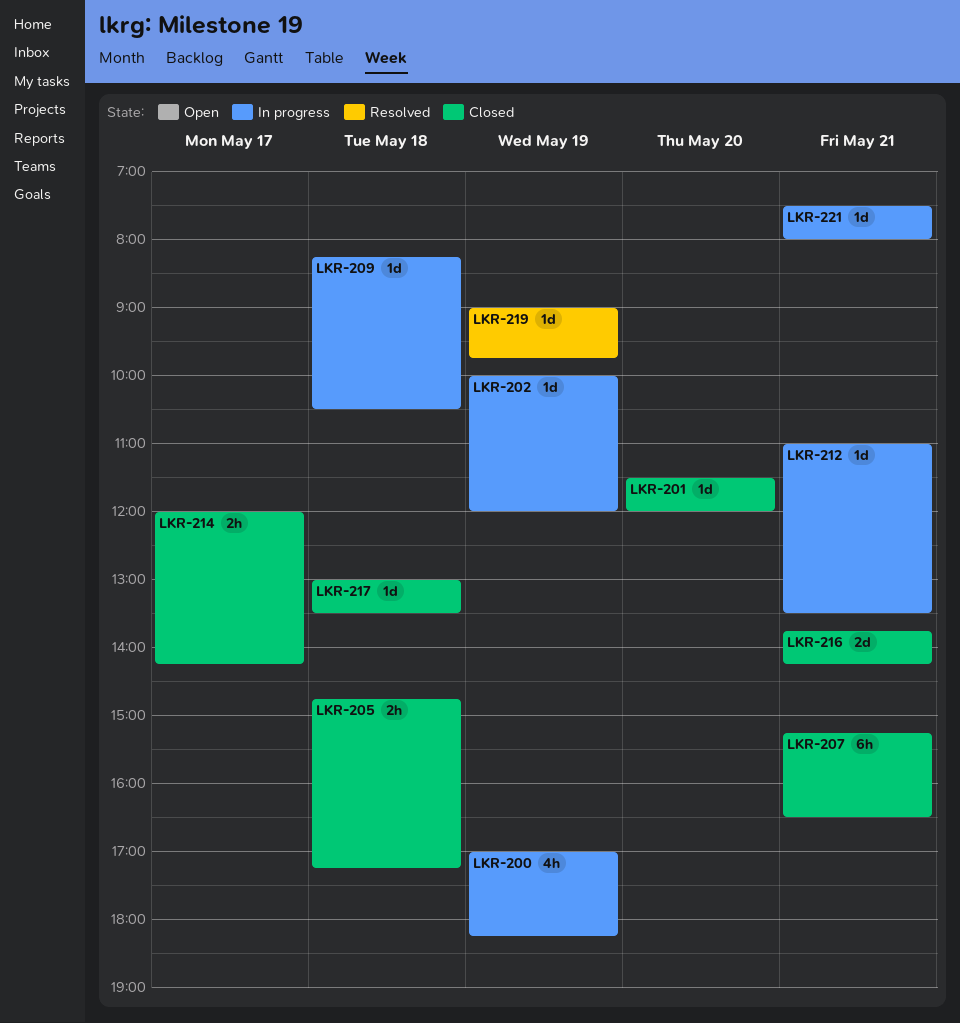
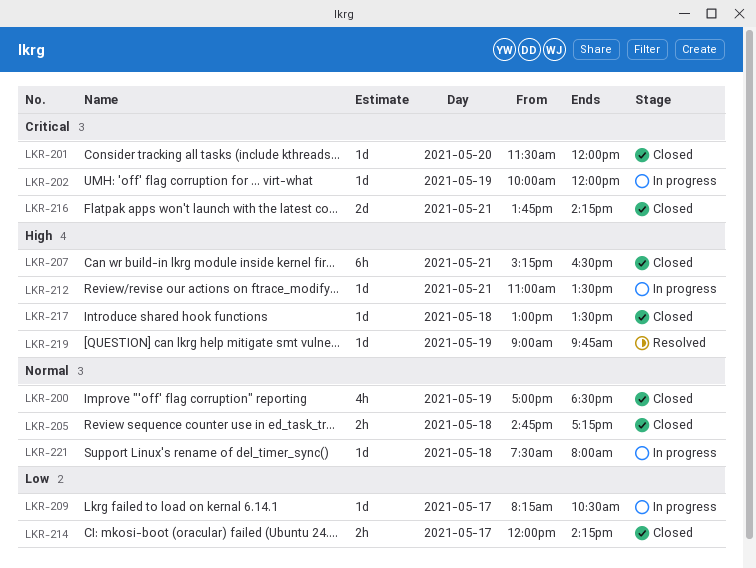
LKR-200, status: In progress -> Closed
LKR-200, ends: 18:15 -> 18:30
LKR-209, day: May 18 -> May 17
LKR-221, day: May 21 -> May 18

